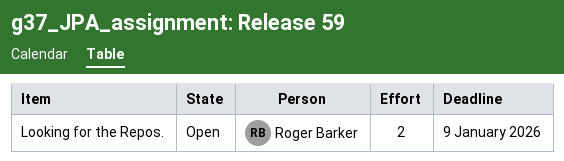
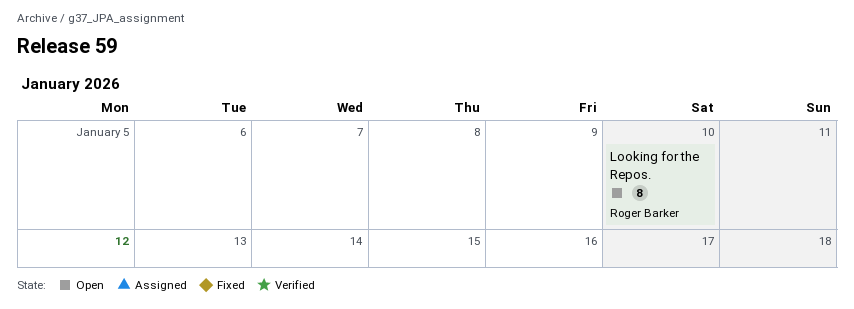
Looking for the Repos., estimate: 2 -> 8
Looking for the Repos., due: Jan 9 -> Jan 10

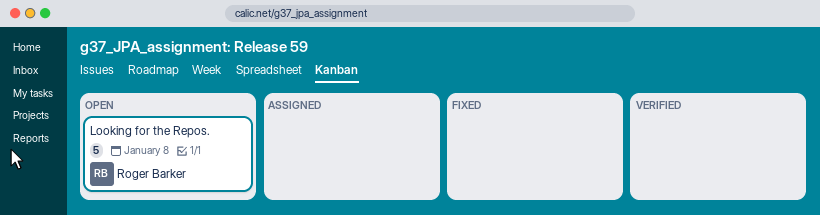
Looking for the Repos., estimate: 8 -> 5
Looking for the Repos., due: Jan 10 -> Jan 8

